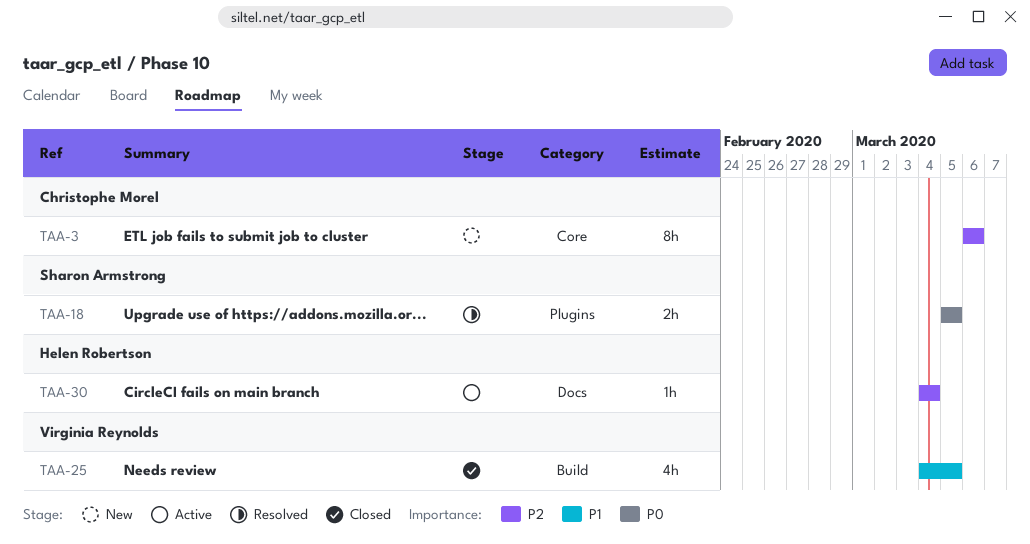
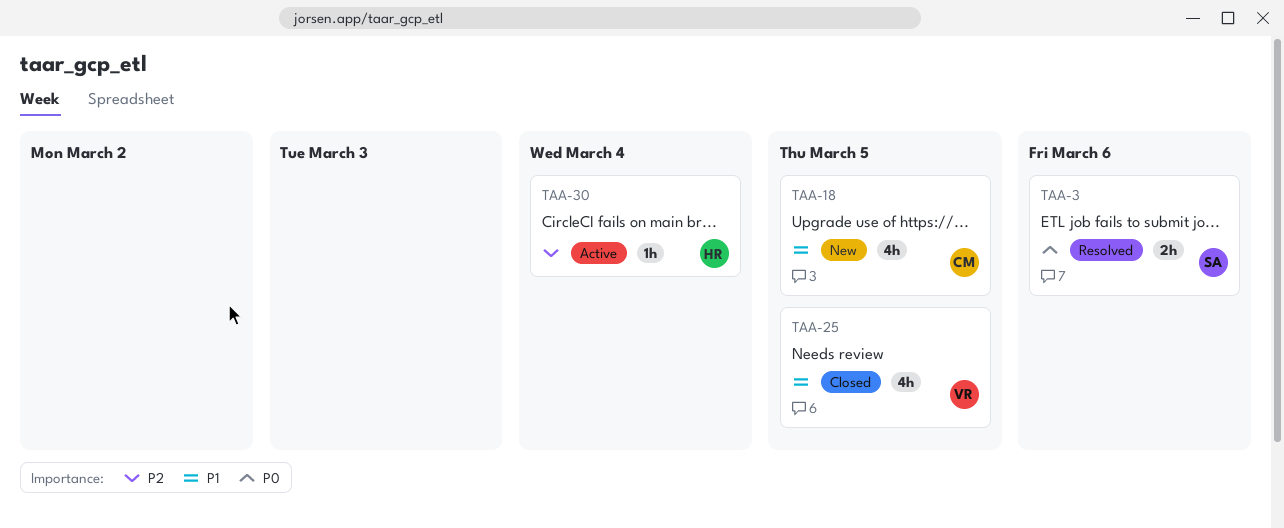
TAA-3, status: New -> Resolved
TAA-3, owner: Christophe Morel -> Sharon Armstrong
TAA-3, priority: P2 -> P0
TAA-3, estimate: 8h -> 2h
TAA-18, status: Resolved -> New
TAA-18, owner: Sharon Armstrong -> Christophe Morel
TAA-18, priority: P0 -> P1
TAA-18, estimate: 2h -> 4h

